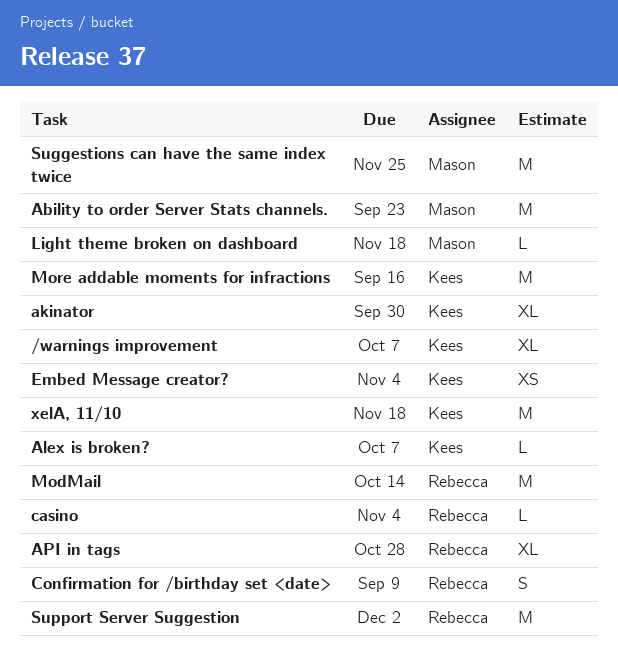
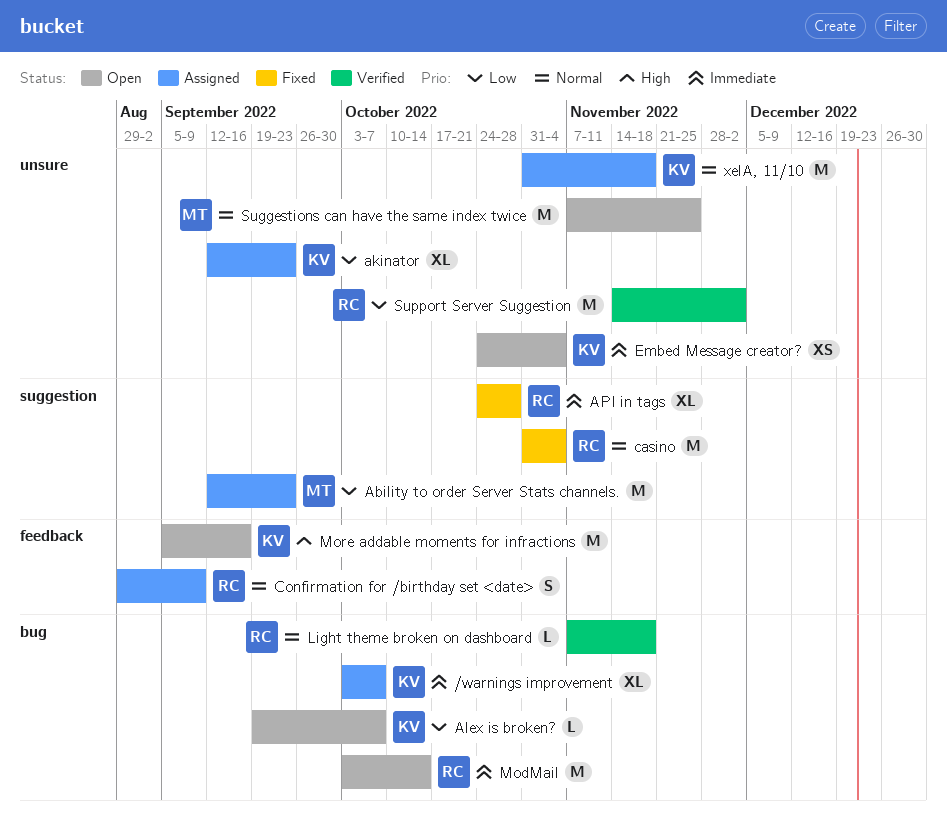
akinator, due: Sep 30 -> Sep 23
casino, estimate: L -> M
Light theme broken on dashboard, owner: Mason -> Rebecca

